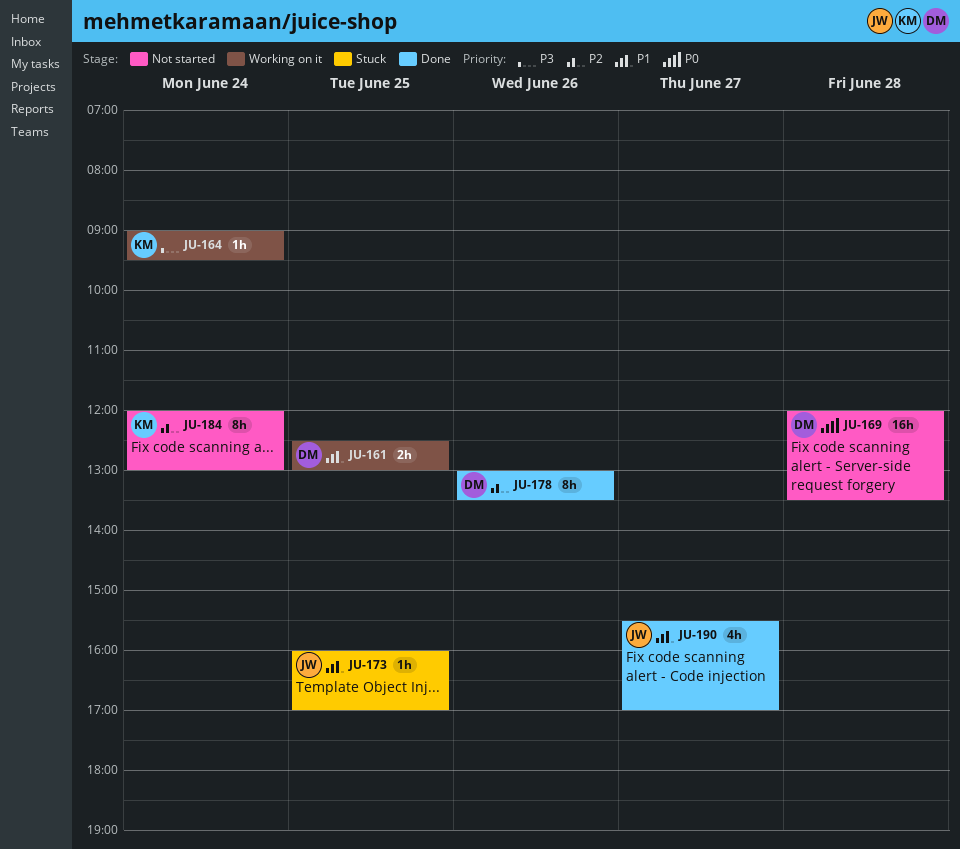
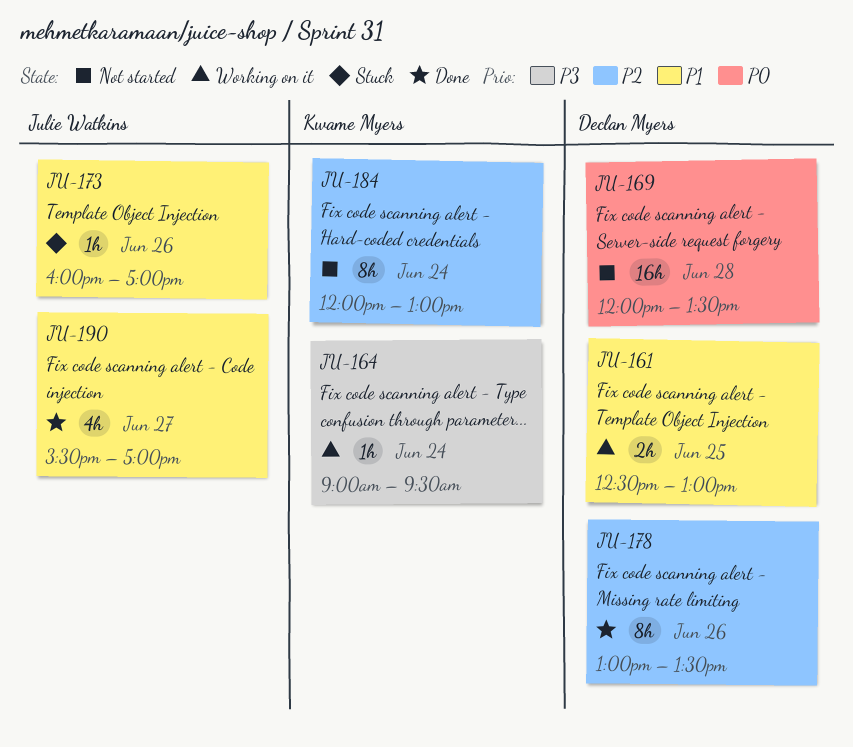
JU-173, day: Jun 25 -> Jun 26

